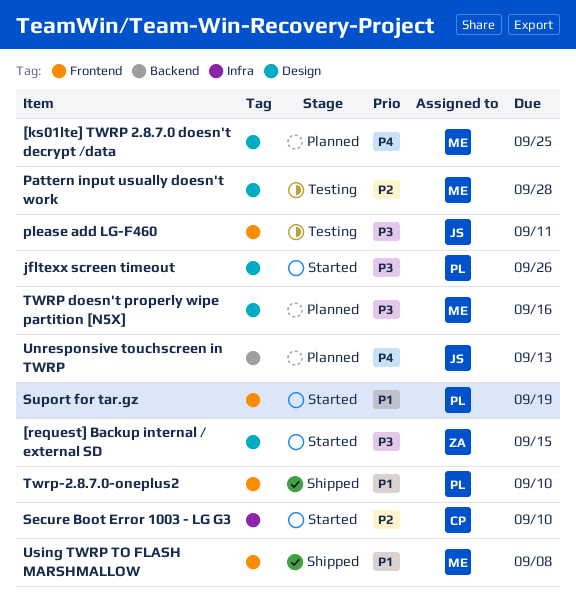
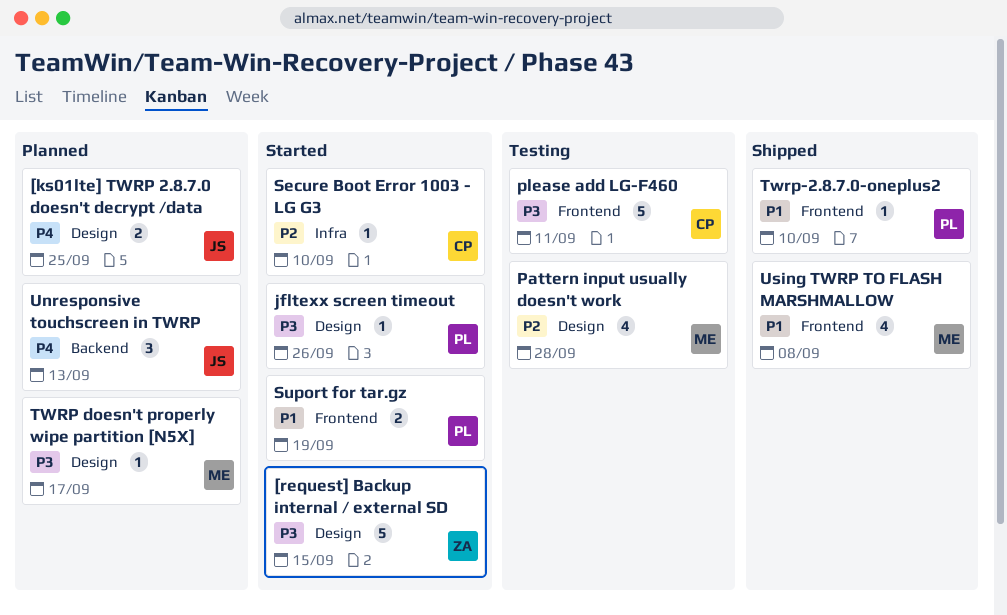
[ks01lte] TWRP 2.8.7.0 doesn't decrypt /data, owner: ME -> JS
please add LG-F460, owner: JS -> CP
TWRP doesn't properly wipe partition [N5X], due: Sep 16 -> Sep 17

